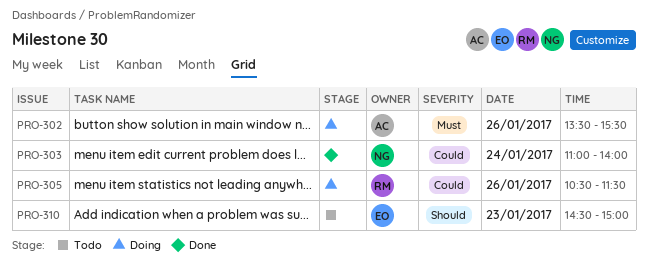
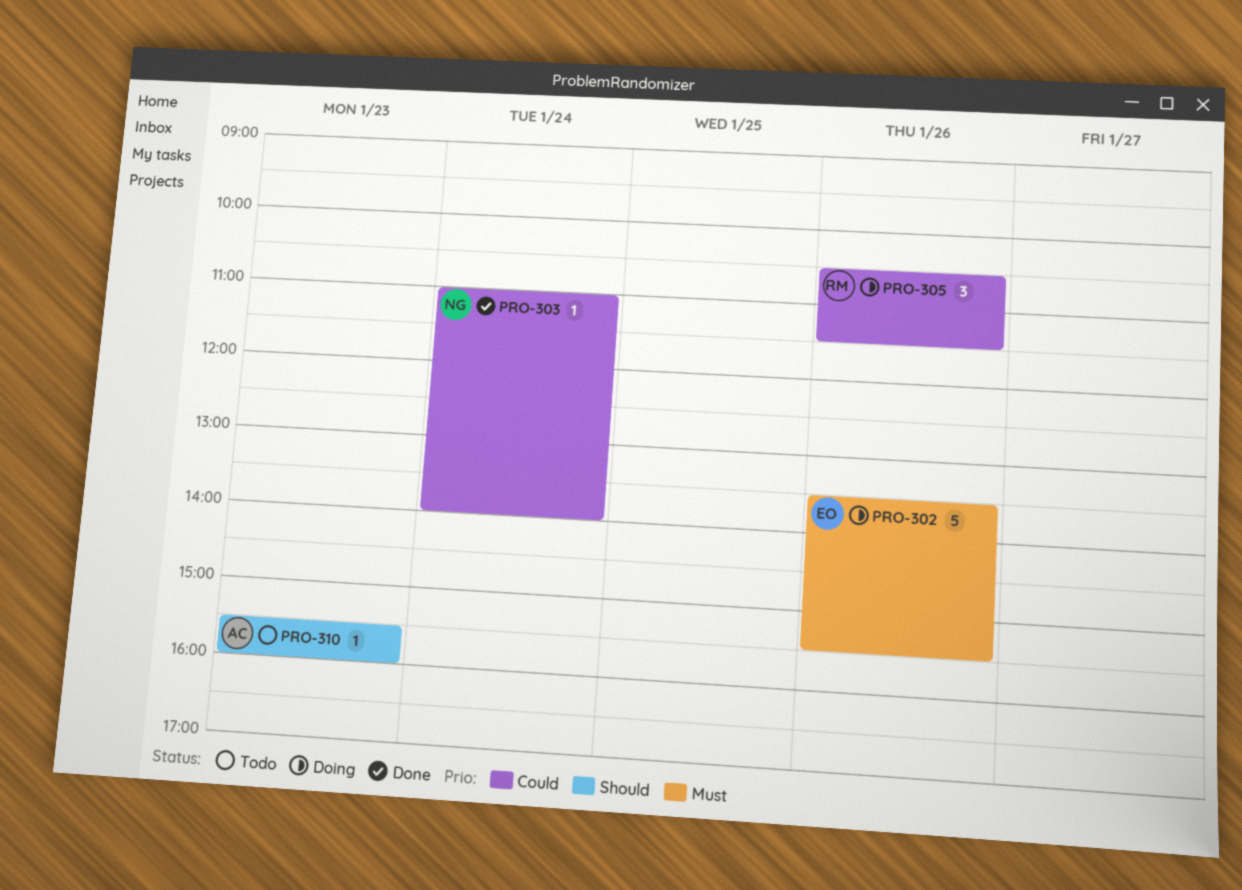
PRO-302, owner: AC -> EO
PRO-310, owner: EO -> AC
PRO-310, begins: 14:30 -> 15:30
PRO-310, ends: 15:00 -> 16:00

